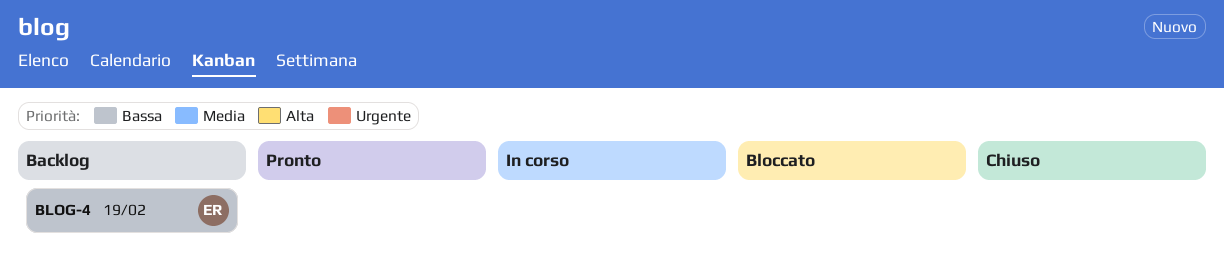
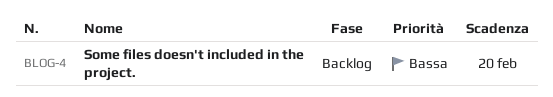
BLOG-4, due: Feb 19 -> Feb 20

